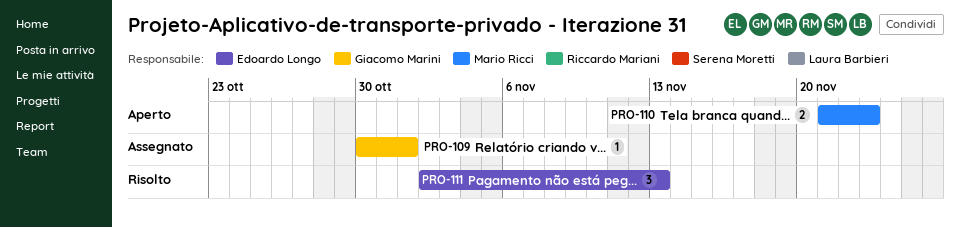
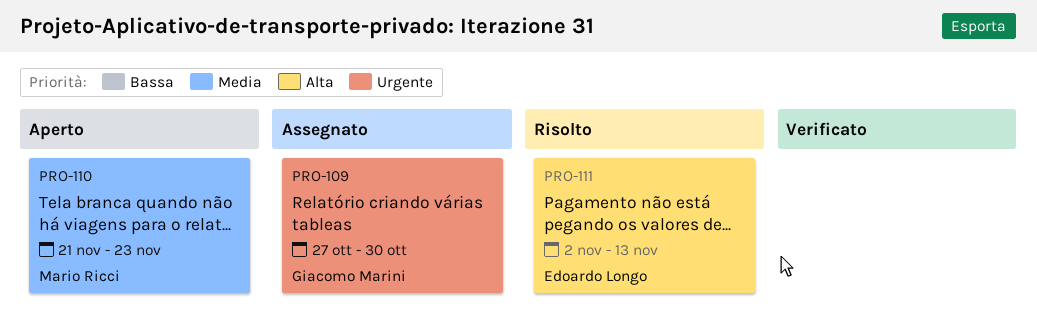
PRO-109, start: Oct 30 -> Oct 27
PRO-109, due: Nov 1 -> Oct 30

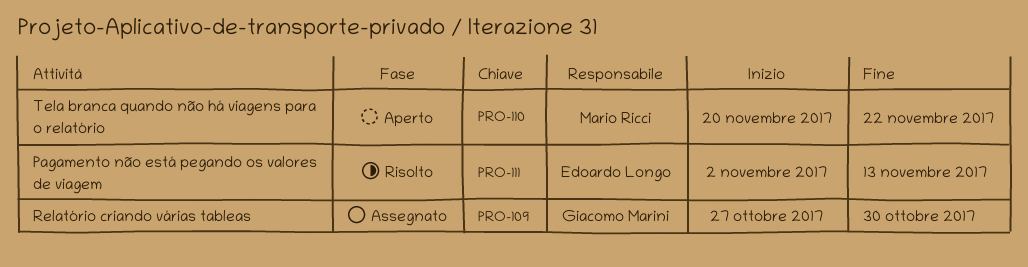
PRO-110, start: Nov 21 -> Nov 20
PRO-110, due: Nov 23 -> Nov 22

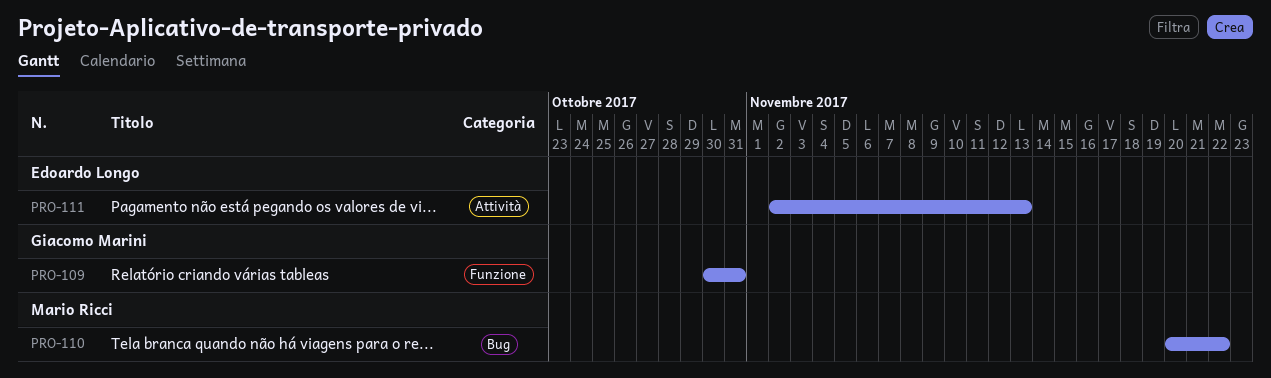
PRO-109, start: Oct 27 -> Oct 30
PRO-109, due: Oct 30 -> Oct 31

